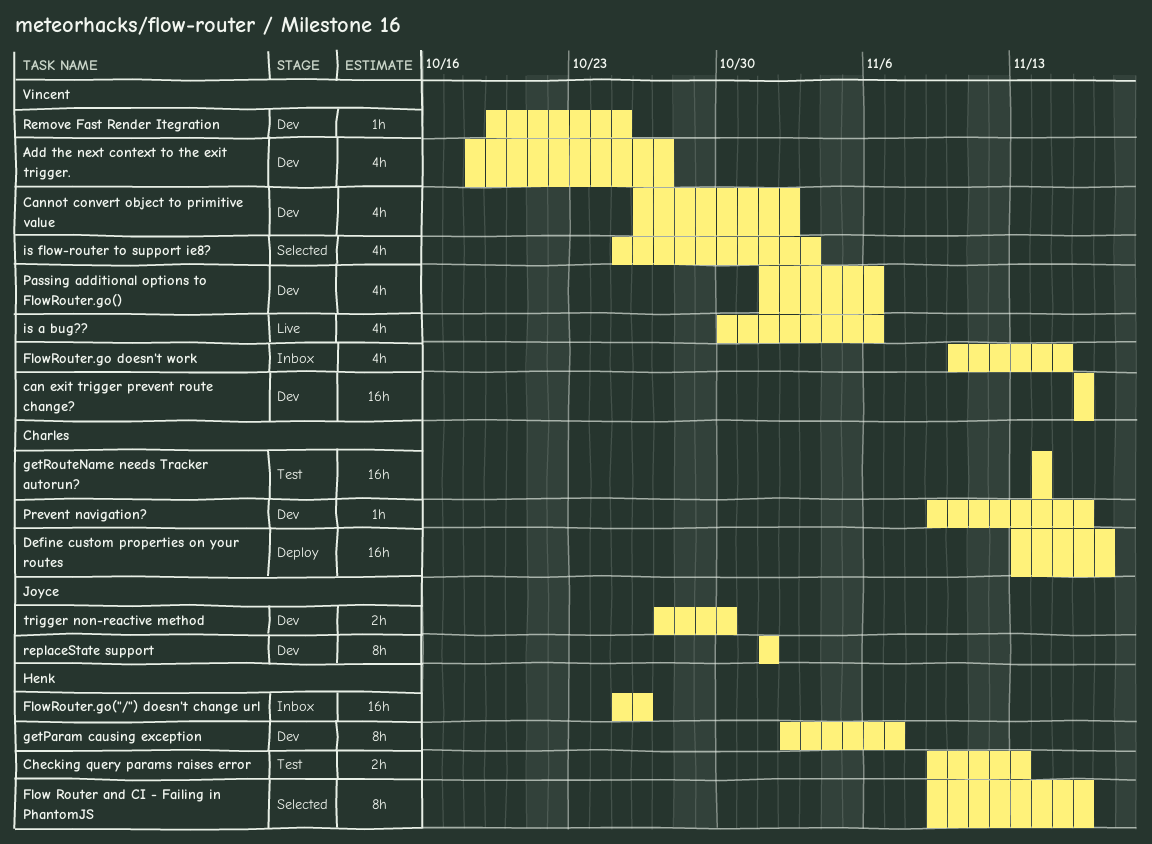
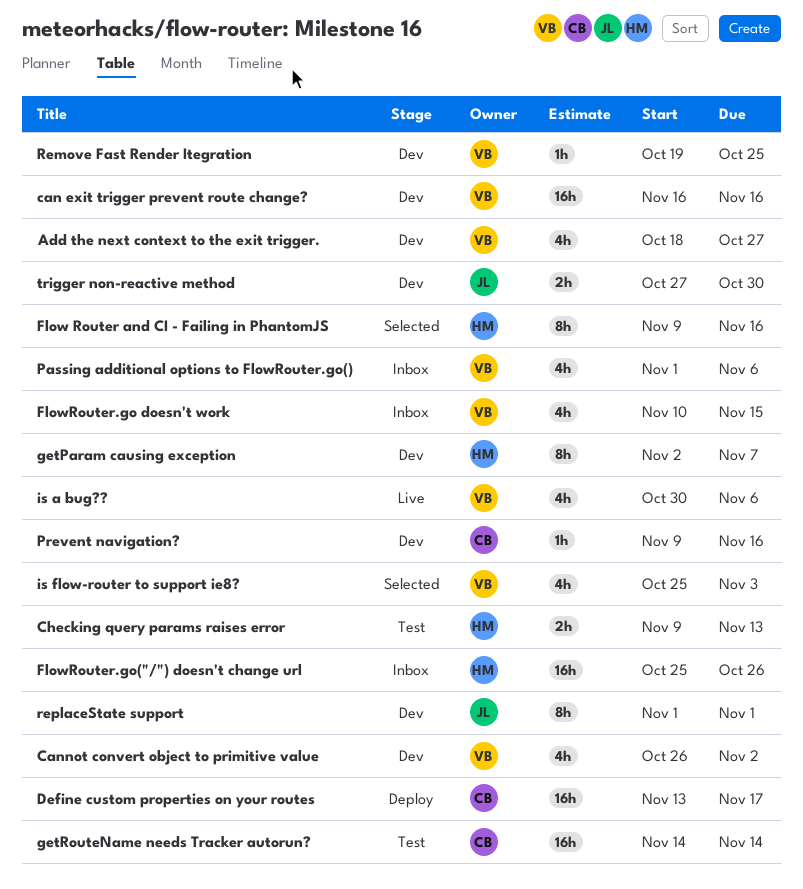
Passing additional options to FlowRouter.go(), status: Dev -> Inbox

